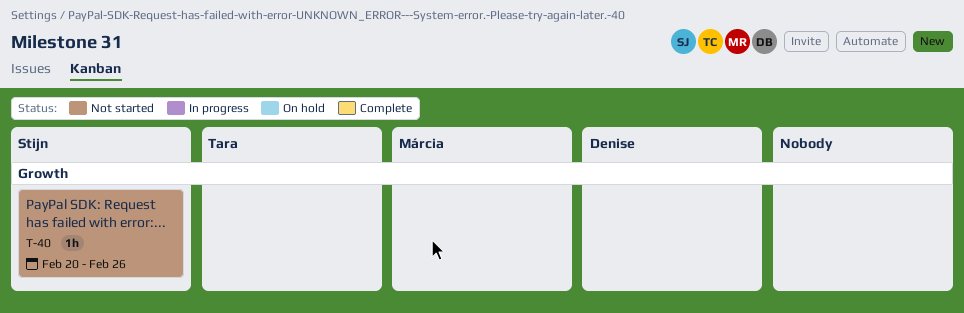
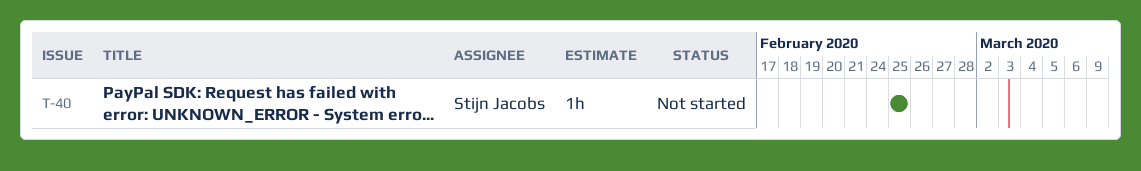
T-40, start: Feb 20 -> Feb 25
T-40, due: Feb 26 -> Feb 25

